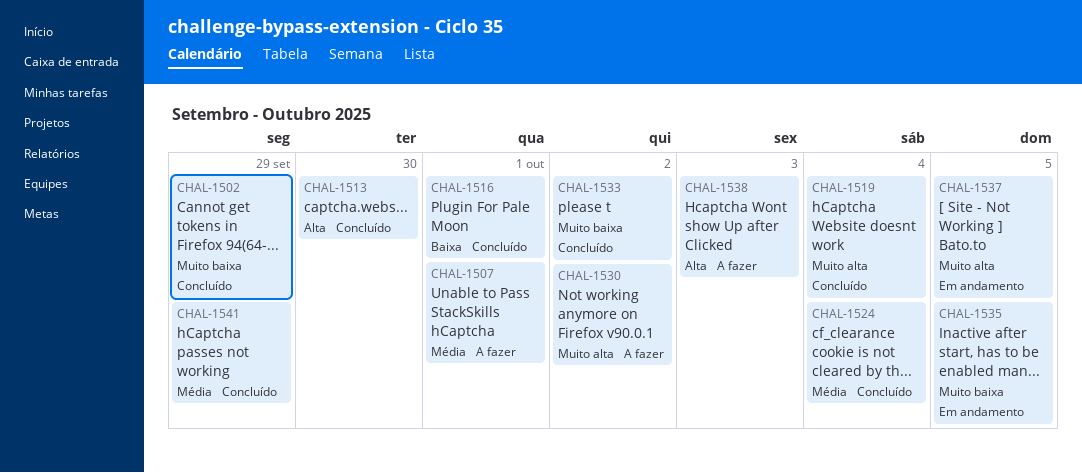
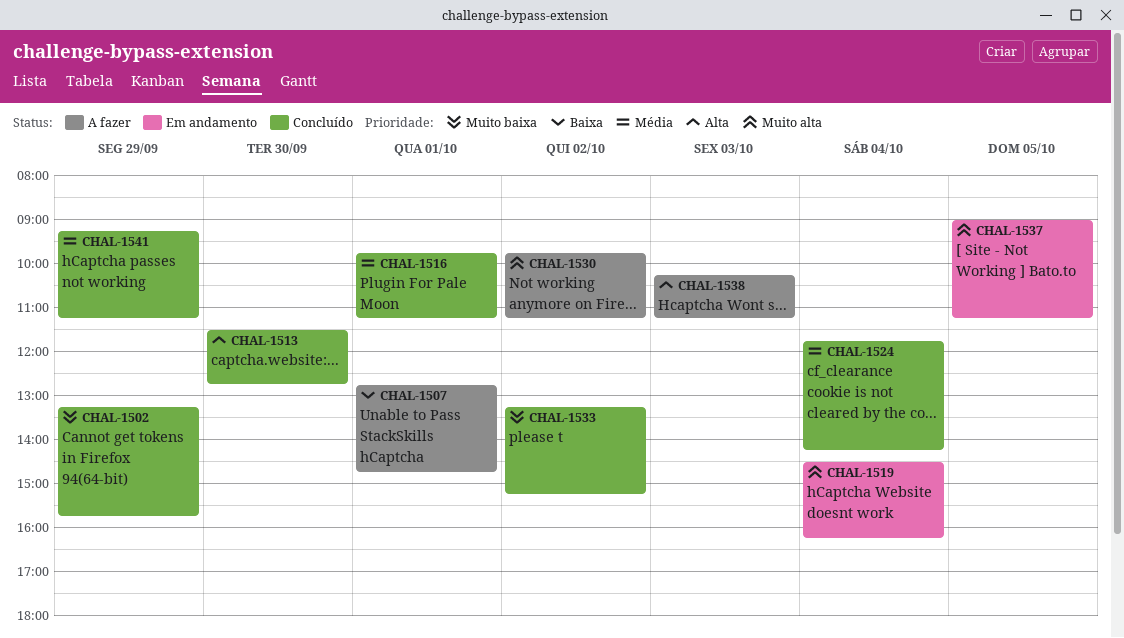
CHAL-1507, priority: Média -> Baixa
CHAL-1516, priority: Baixa -> Média
CHAL-1519, status: Concluído -> Em andamento
CHAL-1535: present -> none

